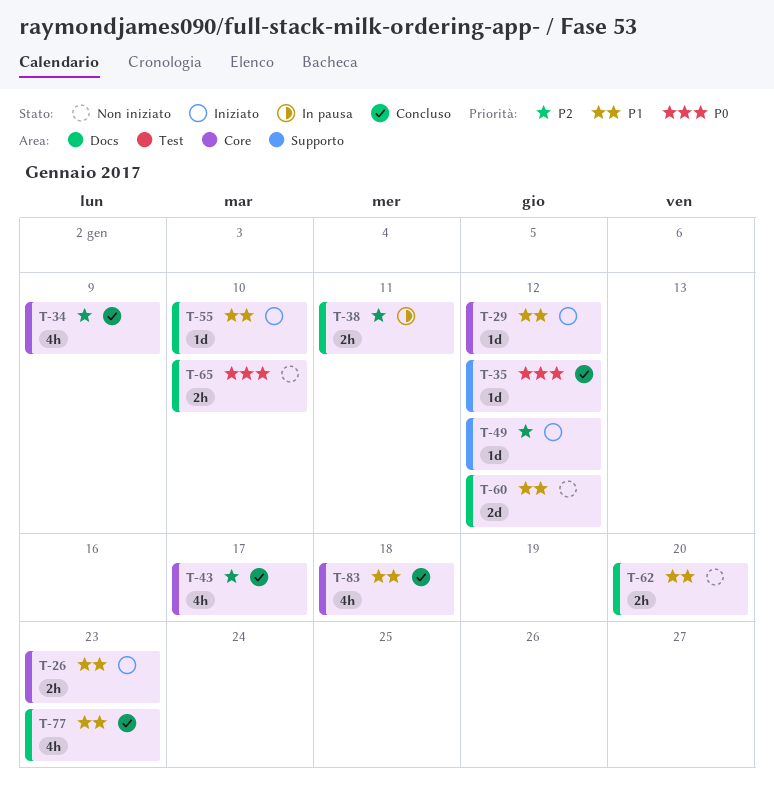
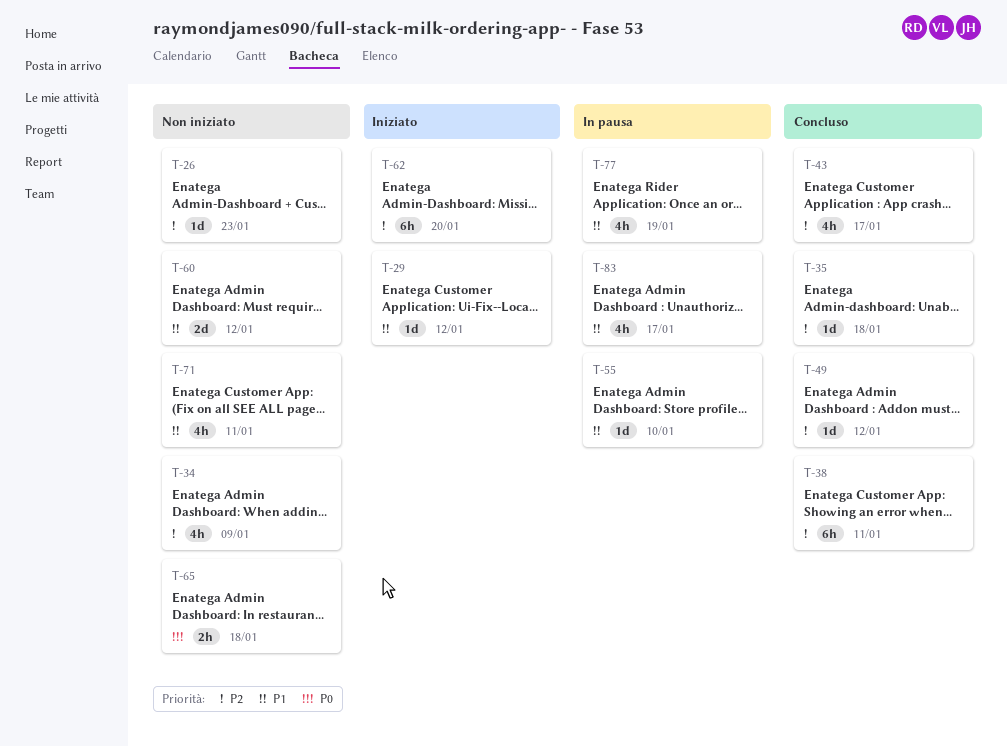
T-26, status: Iniziato -> Non iniziato
T-26, priority: P1 -> P2
T-26, estimate: 2h -> 1d
T-34, status: Concluso -> Non iniziato
T-35, priority: P0 -> P2
T-35, due: Jan 12 -> Jan 18
T-38, status: In pausa -> Concluso
T-38, estimate: 2h -> 6h
T-49, status: Iniziato -> Concluso
T-55, status: Iniziato -> In pausa
T-62, status: Non iniziato -> Iniziato
T-62, priority: P1 -> P2
T-62, estimate: 2h -> 6h
T-65, due: Jan 10 -> Jan 18
T-71: none -> present
T-77, status: Concluso -> In pausa
T-77, due: Jan 23 -> Jan 19
T-83, status: Concluso -> In pausa
T-83, due: Jan 18 -> Jan 17

